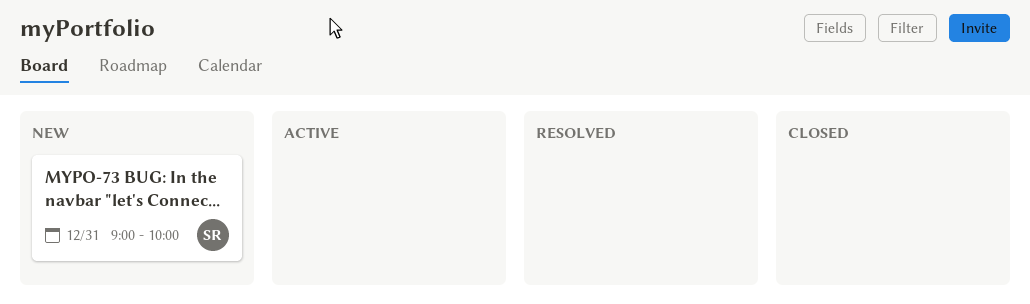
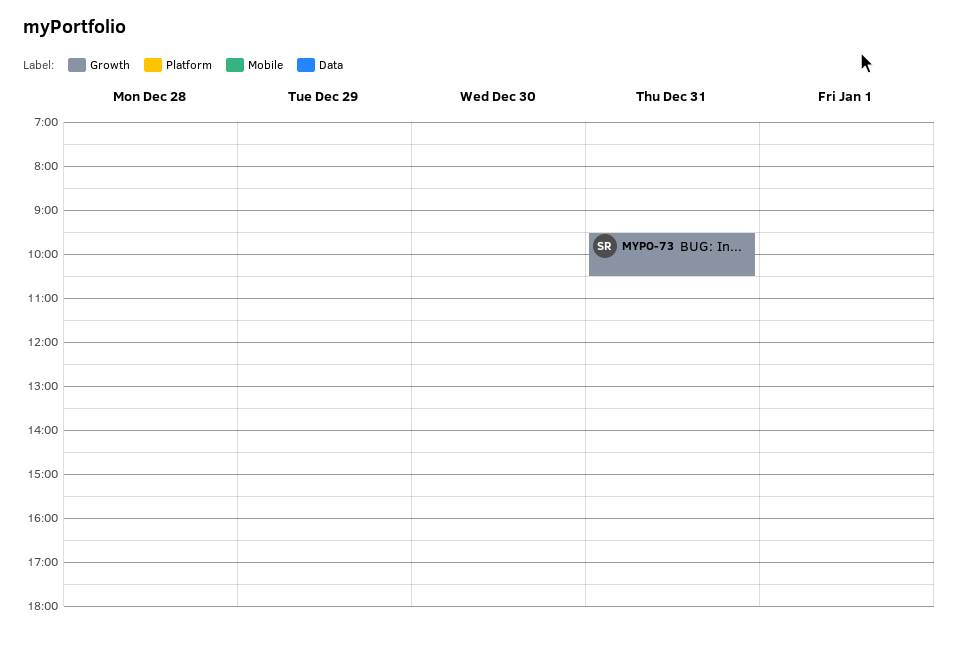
MYPO-73, begins: 09:00 -> 09:30
MYPO-73, ends: 10:00 -> 10:30

